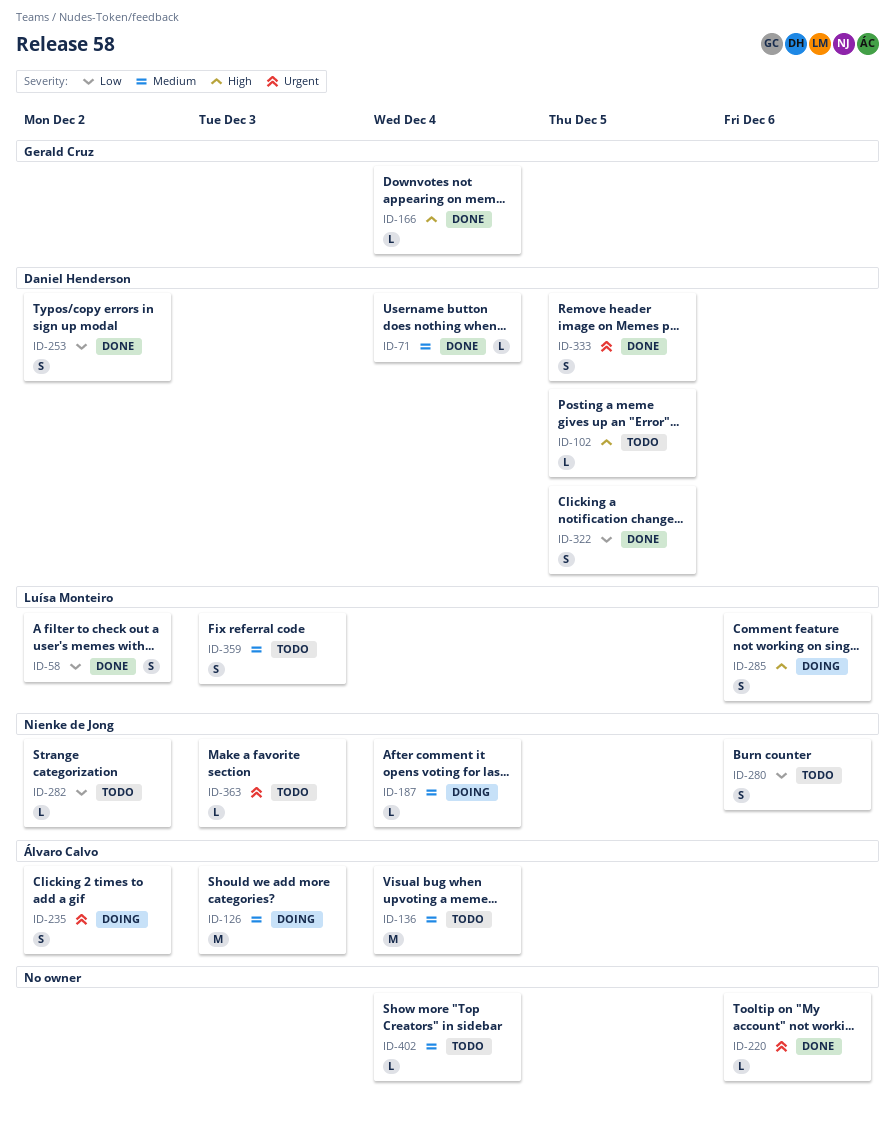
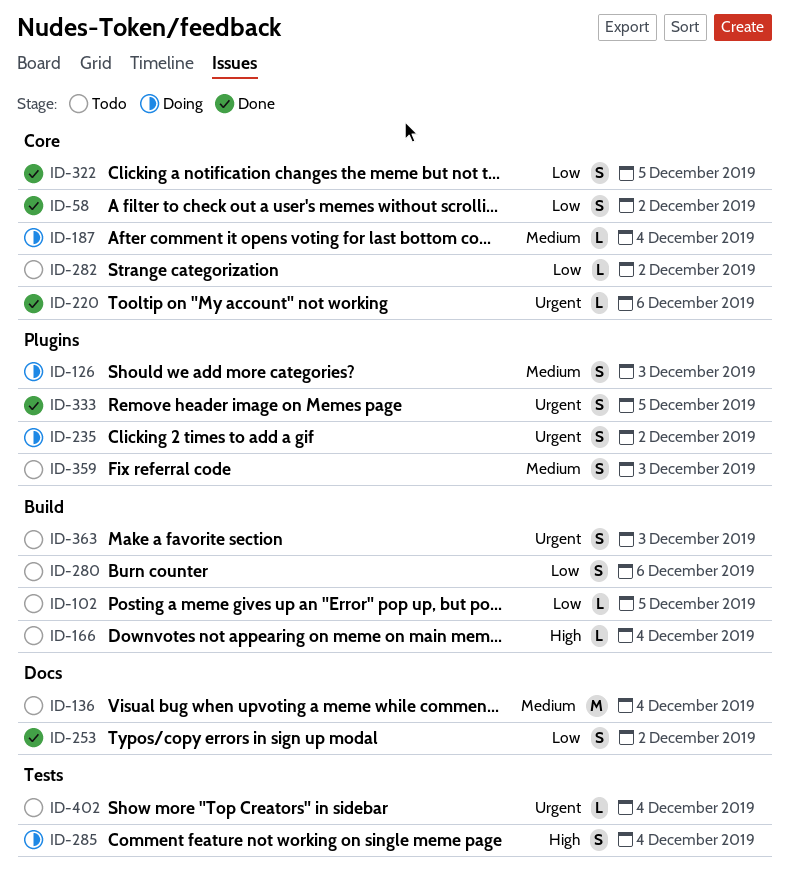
ID-71: present -> none
ID-102, priority: High -> Low
ID-126, estimate: M -> S
ID-166, status: Done -> Todo
ID-285, due: Dec 6 -> Dec 4
ID-363, estimate: L -> S
ID-402, priority: Medium -> Urgent

